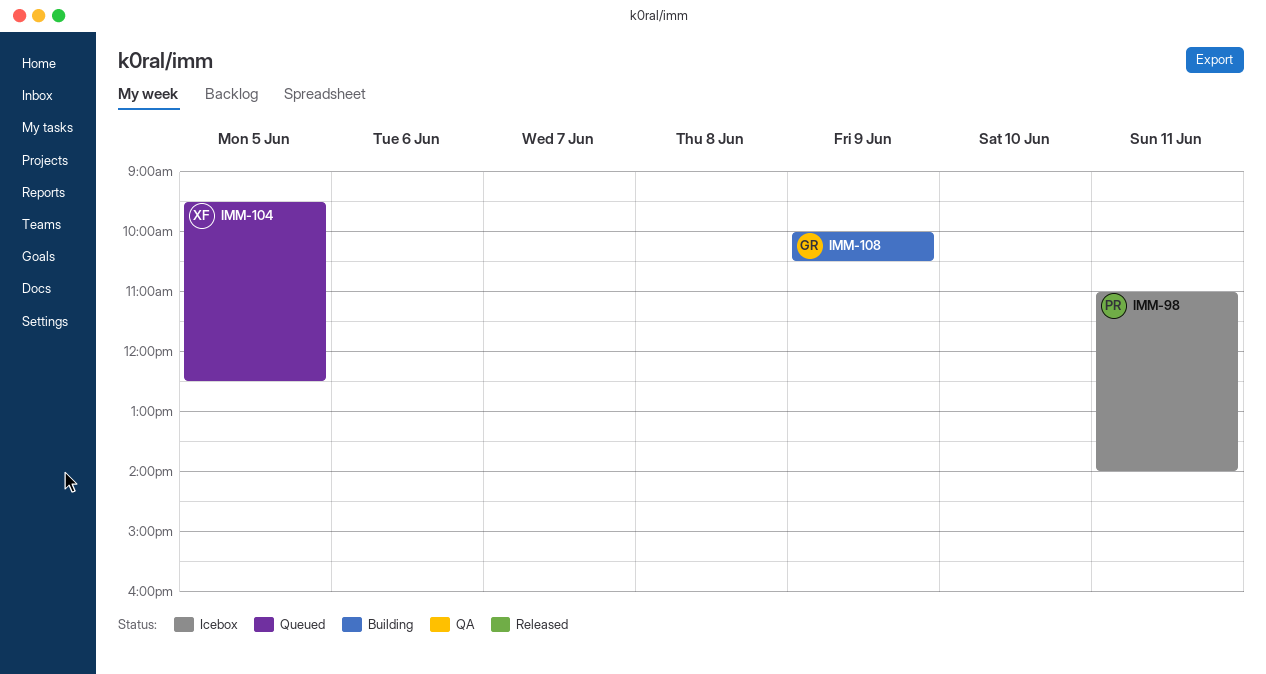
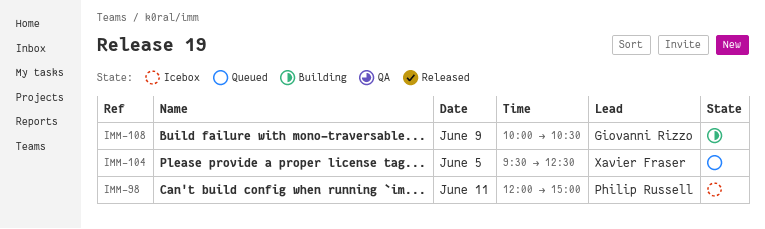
IMM-98, begins: 11:00 -> 12:00
IMM-98, ends: 14:00 -> 15:00

